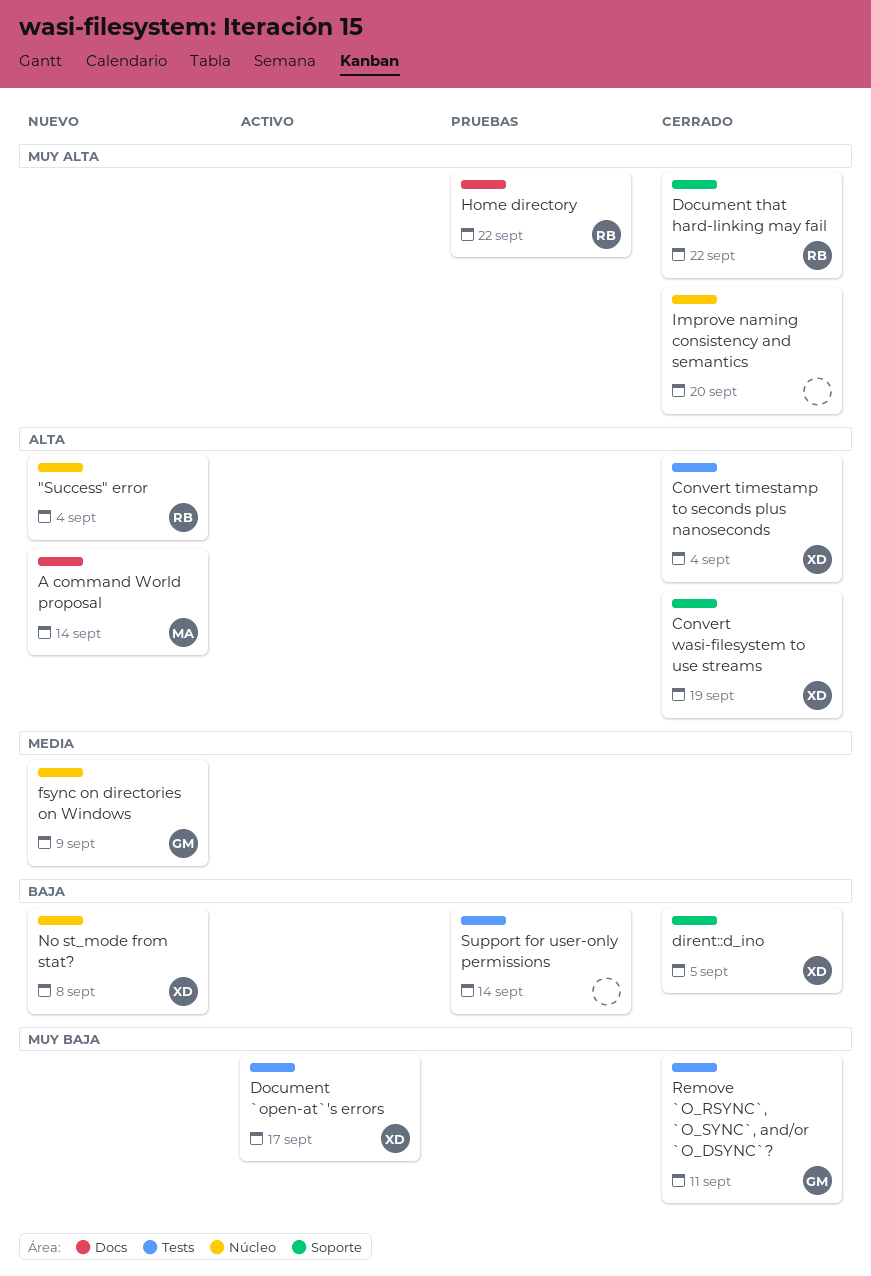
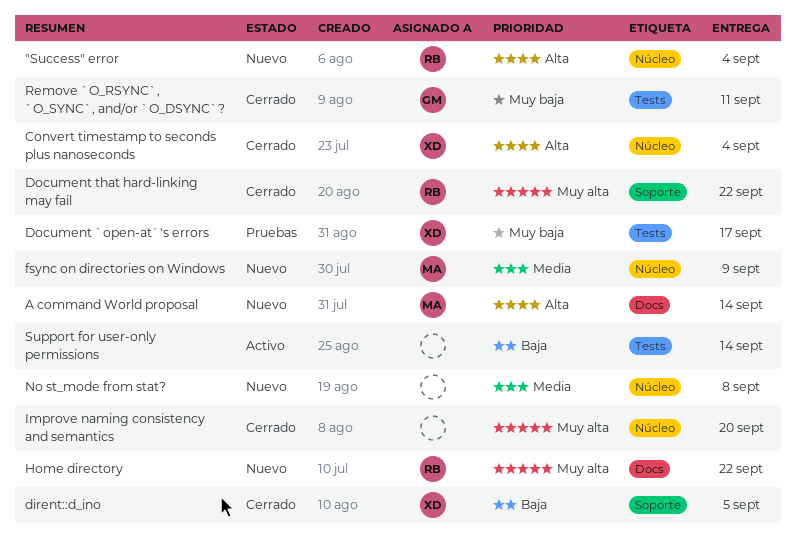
Convert timestamp to seconds plus nanoseconds, label: Tests -> Núcleo
Convert wasi-filesystem to use streams: present -> none
Document `open-at`'s errors, status: Activo -> Pruebas
fsync on directories on Windows, owner: GM -> MA
Home directory, status: Pruebas -> Nuevo
No st_mode from stat?, owner: XD -> none
No st_mode from stat?, priority: Baja -> Media
Support for user-only permissions, status: Pruebas -> Activo

